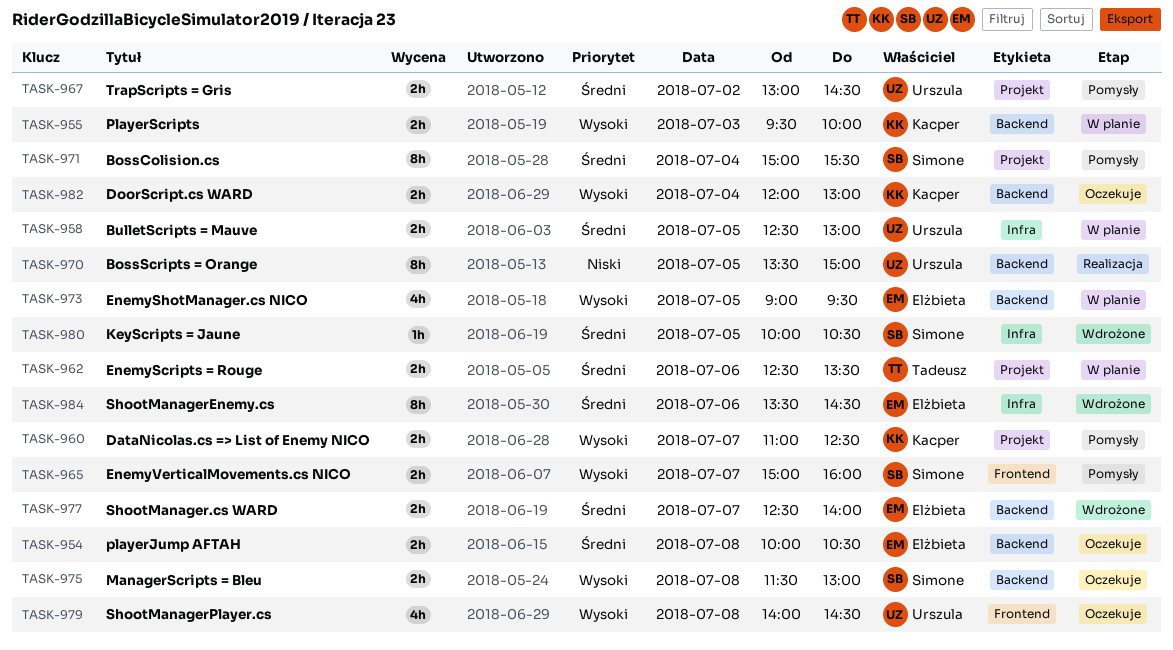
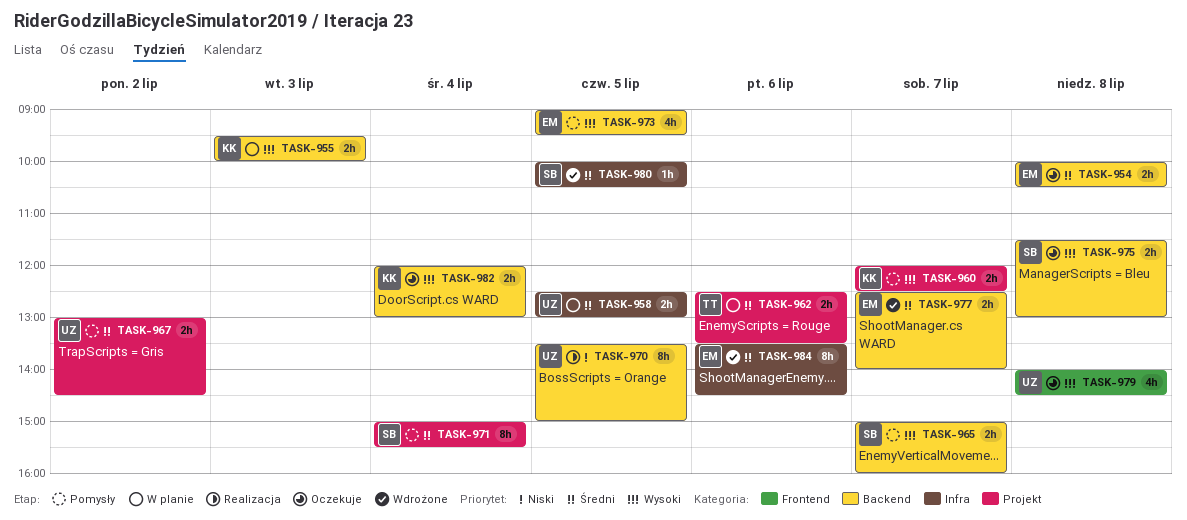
TASK-960, begins: 11:00 -> 12:00
TASK-965, label: Frontend -> Backend
TASK-973, status: W planie -> Pomysły

